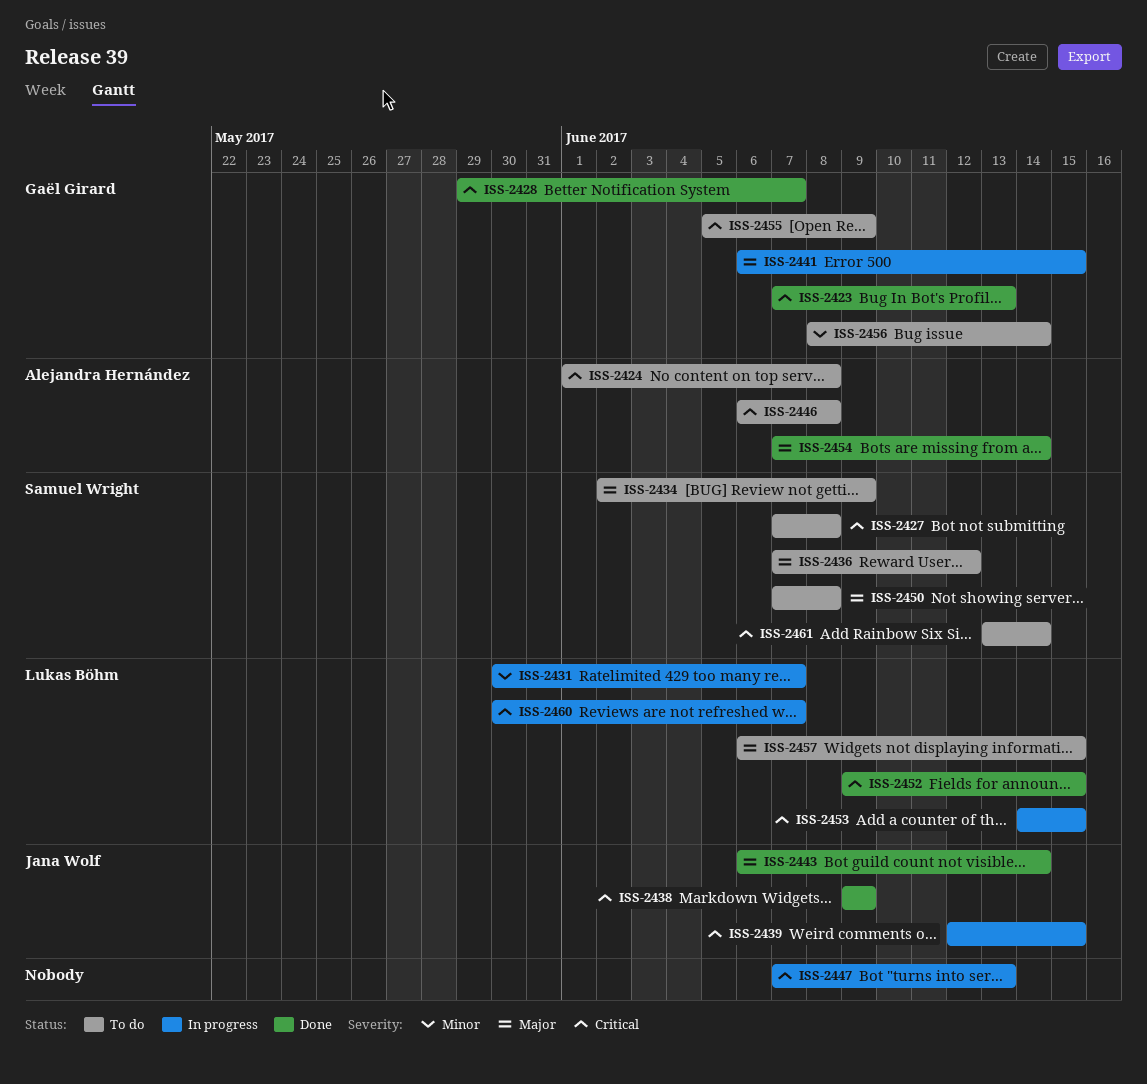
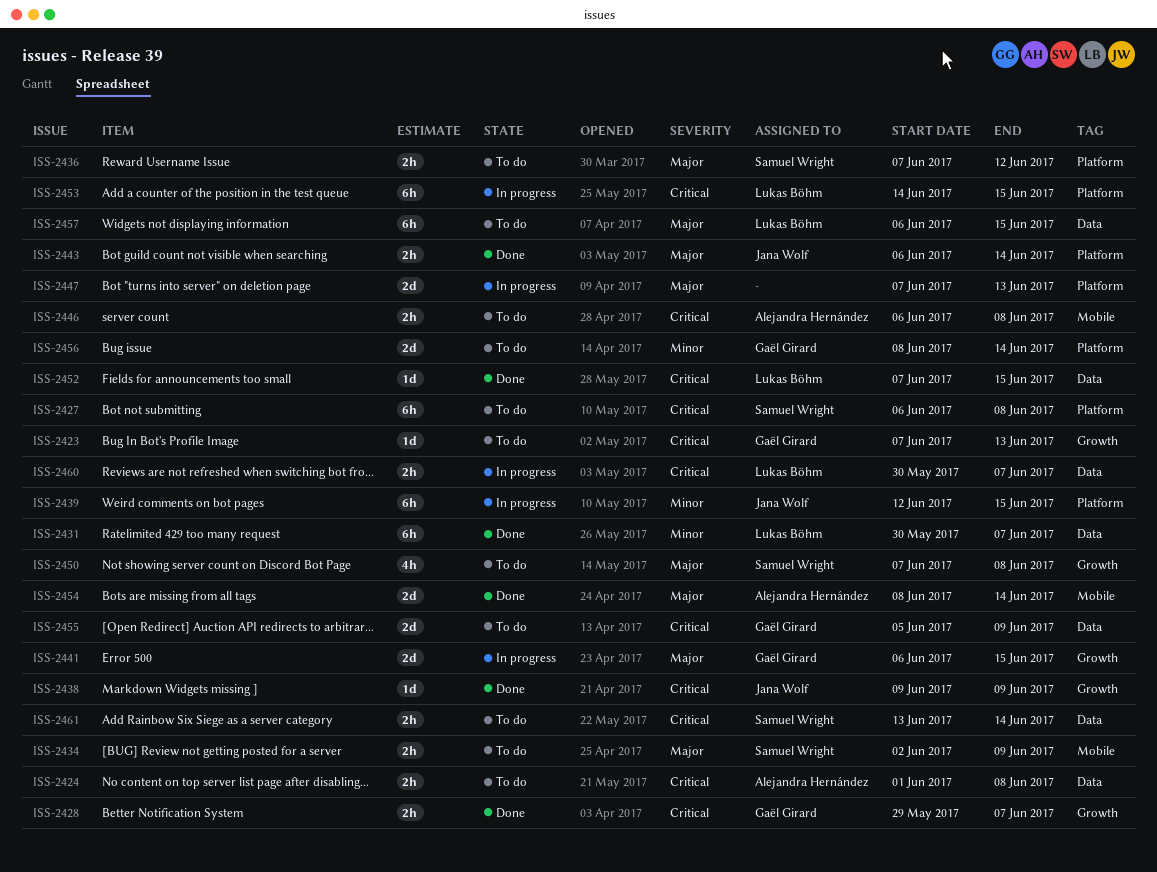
ISS-2423, status: Done -> To do
ISS-2427, start: Jun 7 -> Jun 6
ISS-2431, status: In progress -> Done
ISS-2439, priority: Critical -> Minor
ISS-2447, priority: Critical -> Major
ISS-2452, start: Jun 9 -> Jun 7
ISS-2454, start: Jun 7 -> Jun 8

